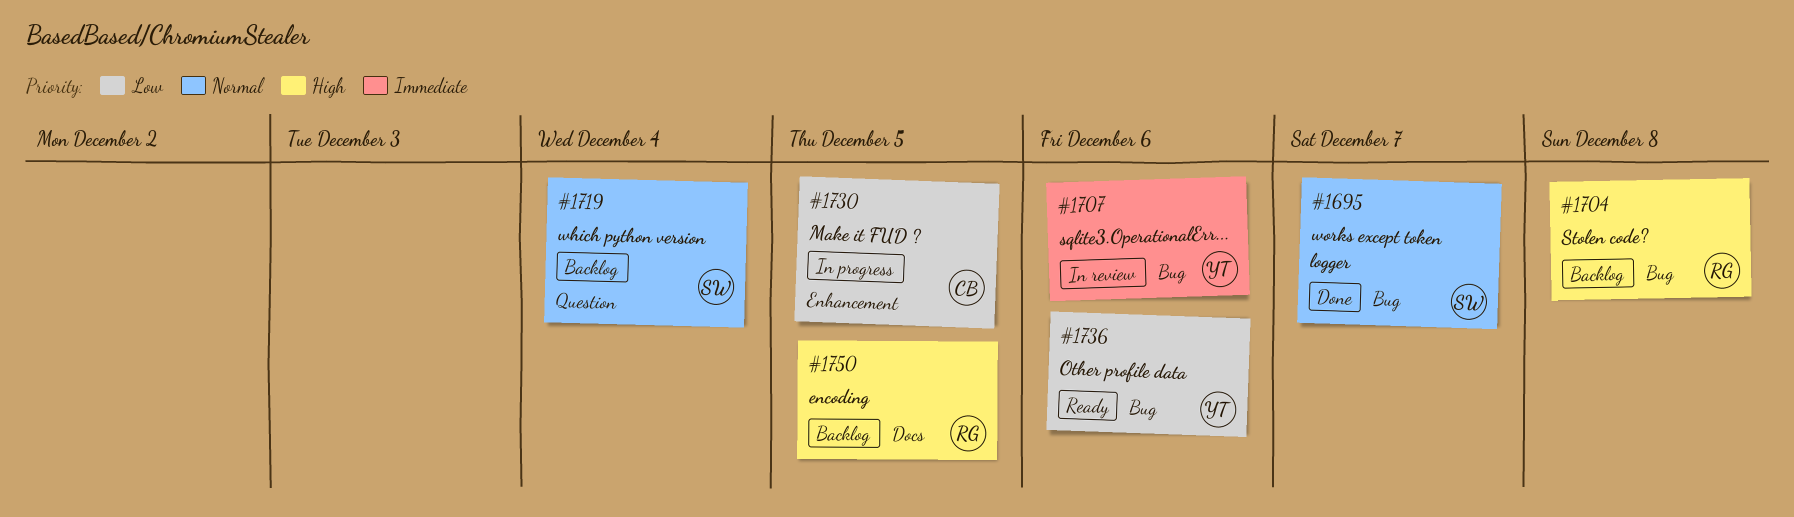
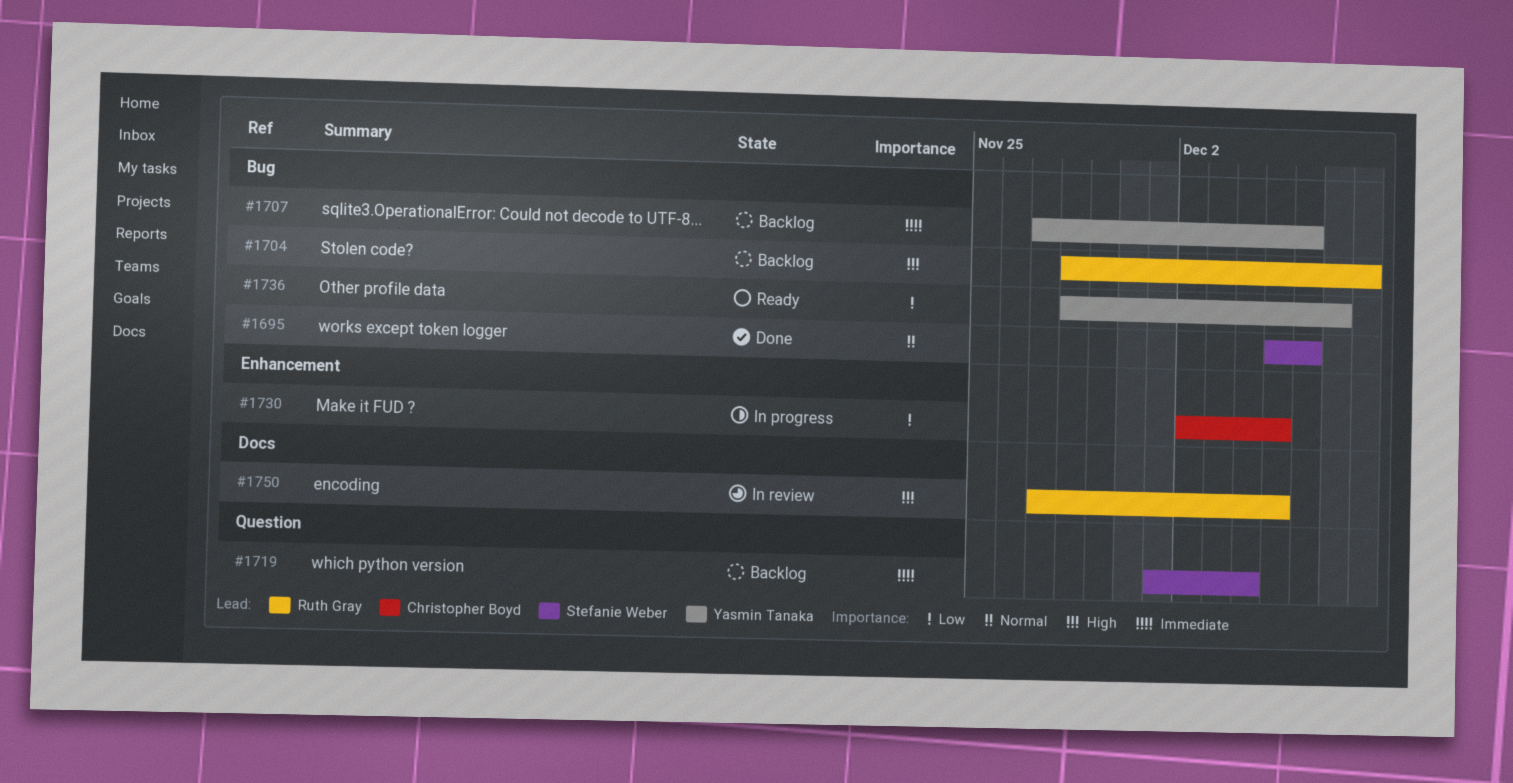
#1695, due: Dec 7 -> Dec 6
#1707, status: In review -> Backlog
#1719, priority: Normal -> Immediate
#1736, due: Dec 6 -> Dec 7
#1750, status: Backlog -> In review

